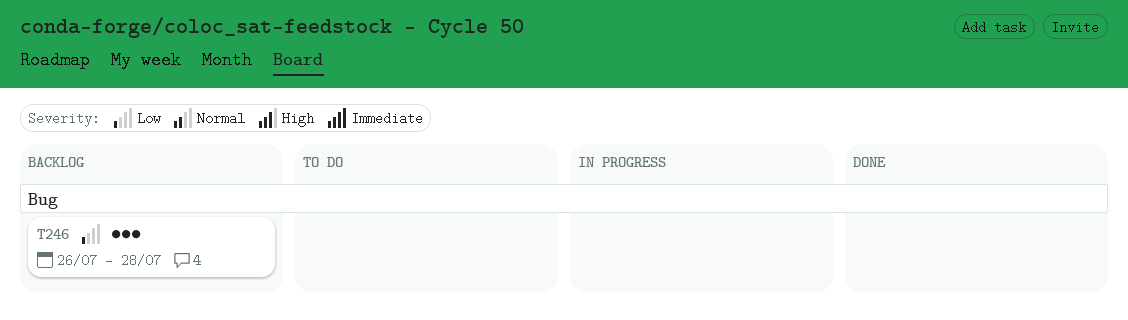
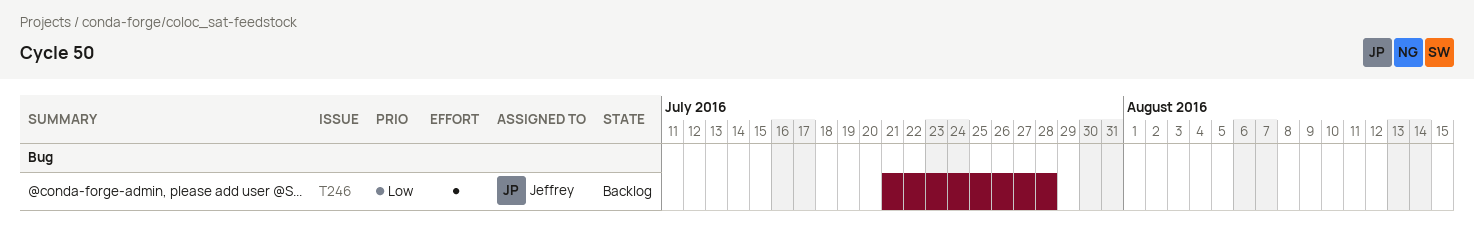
T246, estimate: 3 -> 1
T246, start: Jul 26 -> Jul 21

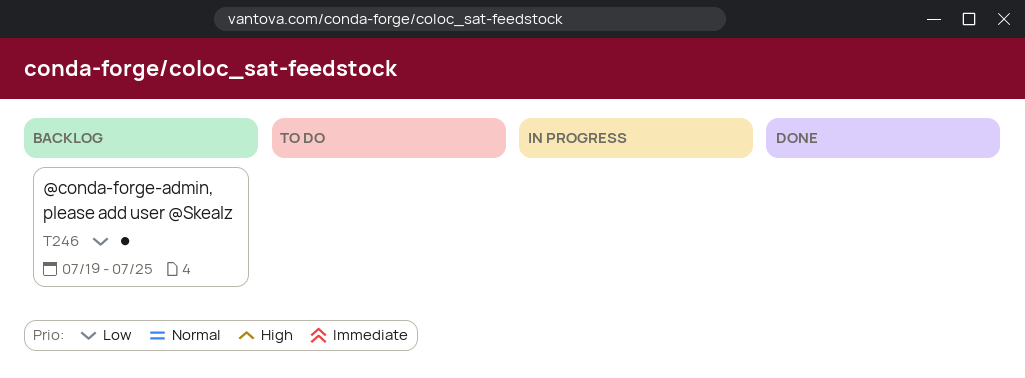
T246, start: Jul 21 -> Jul 19
T246, due: Jul 28 -> Jul 25

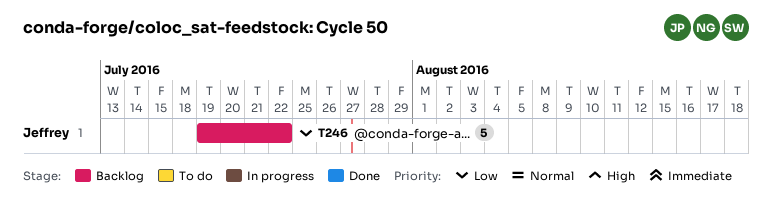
T246, estimate: 1 -> 5
T246, due: Jul 25 -> Jul 22

